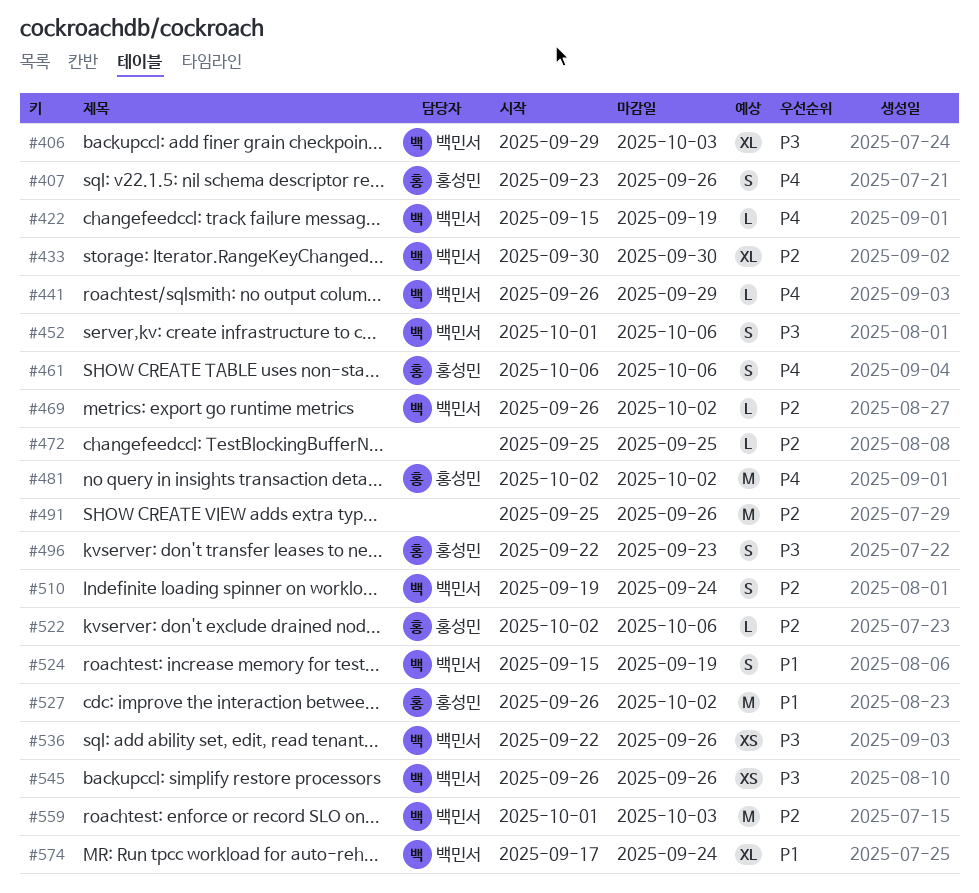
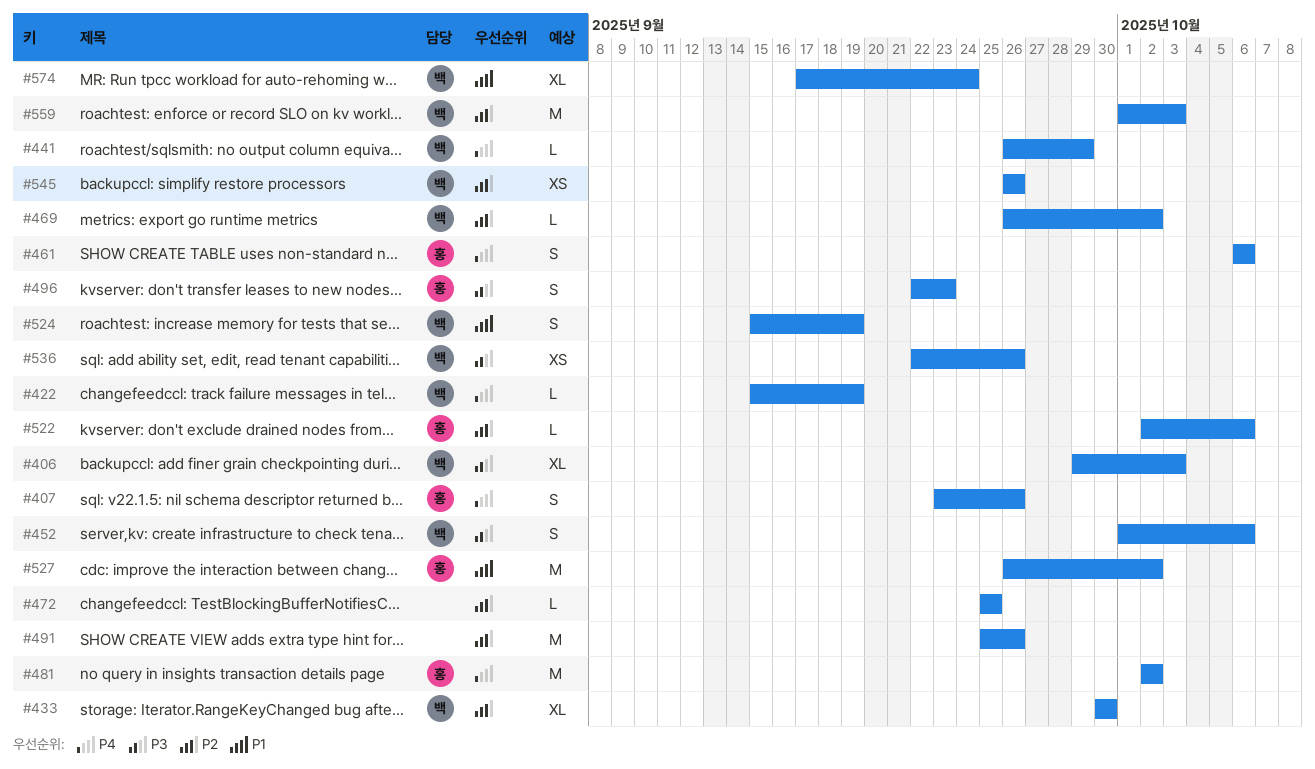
#510: present -> none
#545, priority: P3 -> P2

